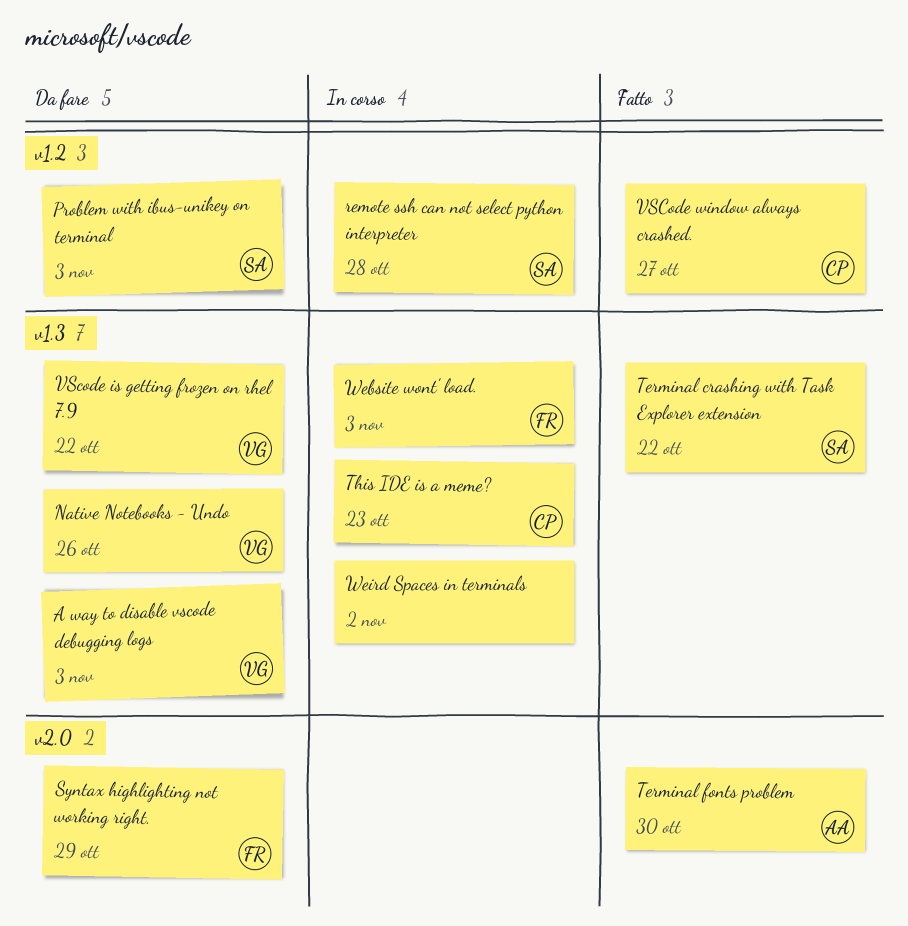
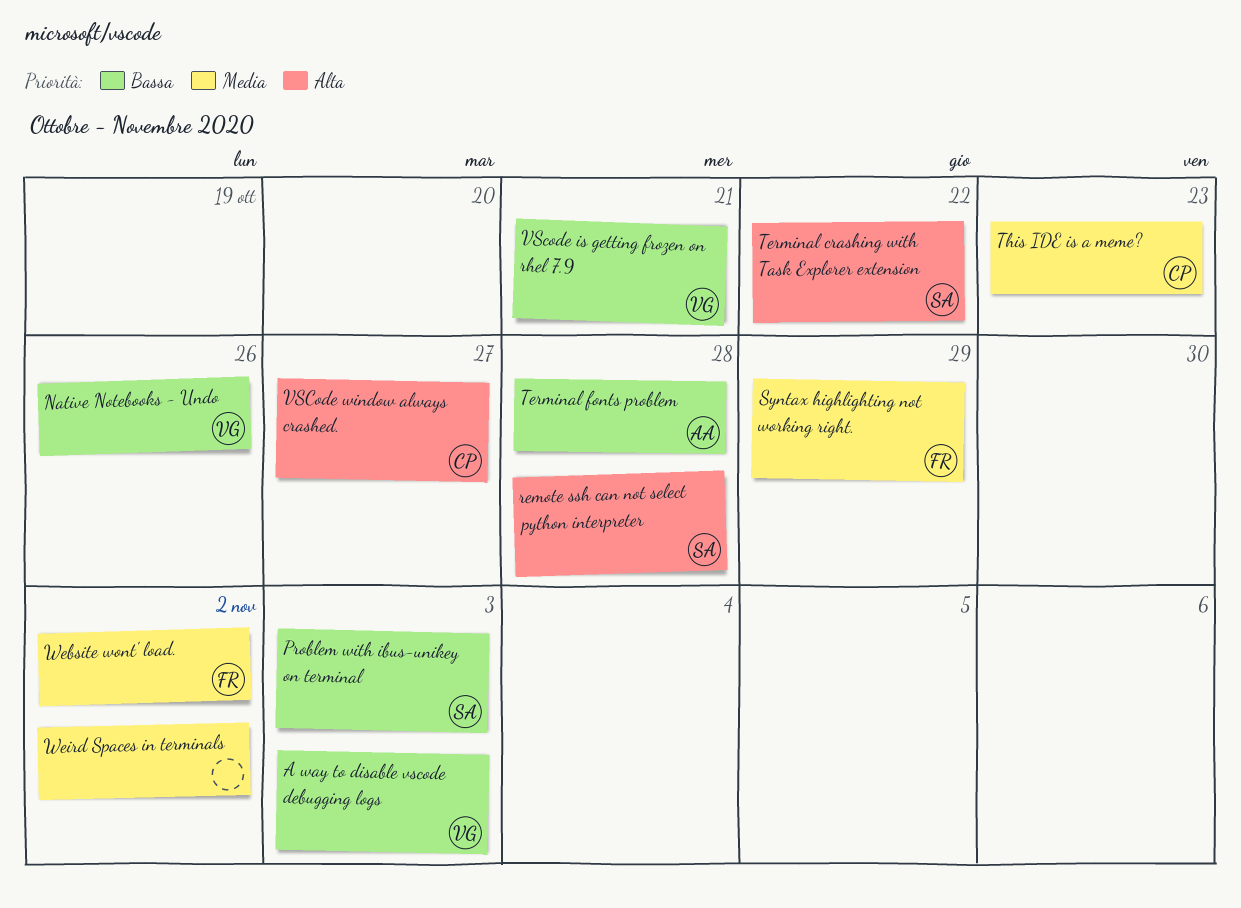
Terminal fonts problem, due: Oct 30 -> Oct 28
VScode is getting frozen on rhel 7.9, due: Oct 22 -> Oct 21
Website wont' load., due: Nov 3 -> Nov 2

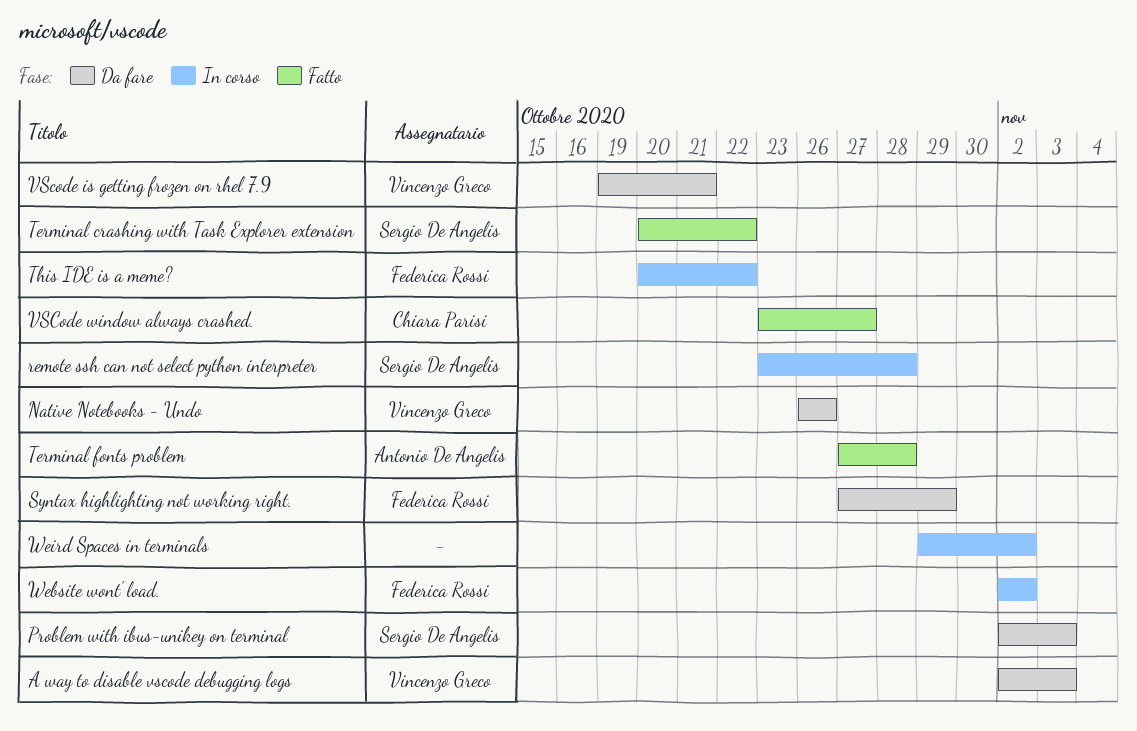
This IDE is a meme?, owner: Chiara Parisi -> Federica Rossi
This IDE is a meme?, due: Oct 23 -> Oct 22

